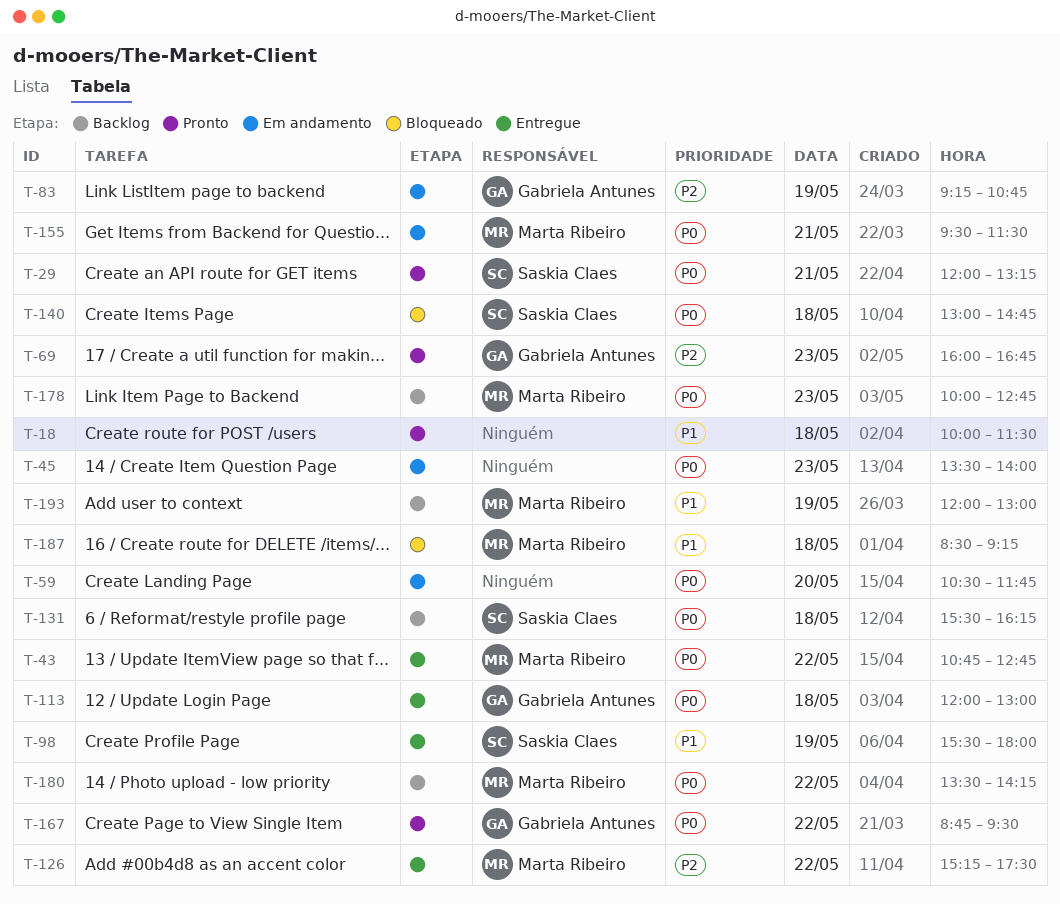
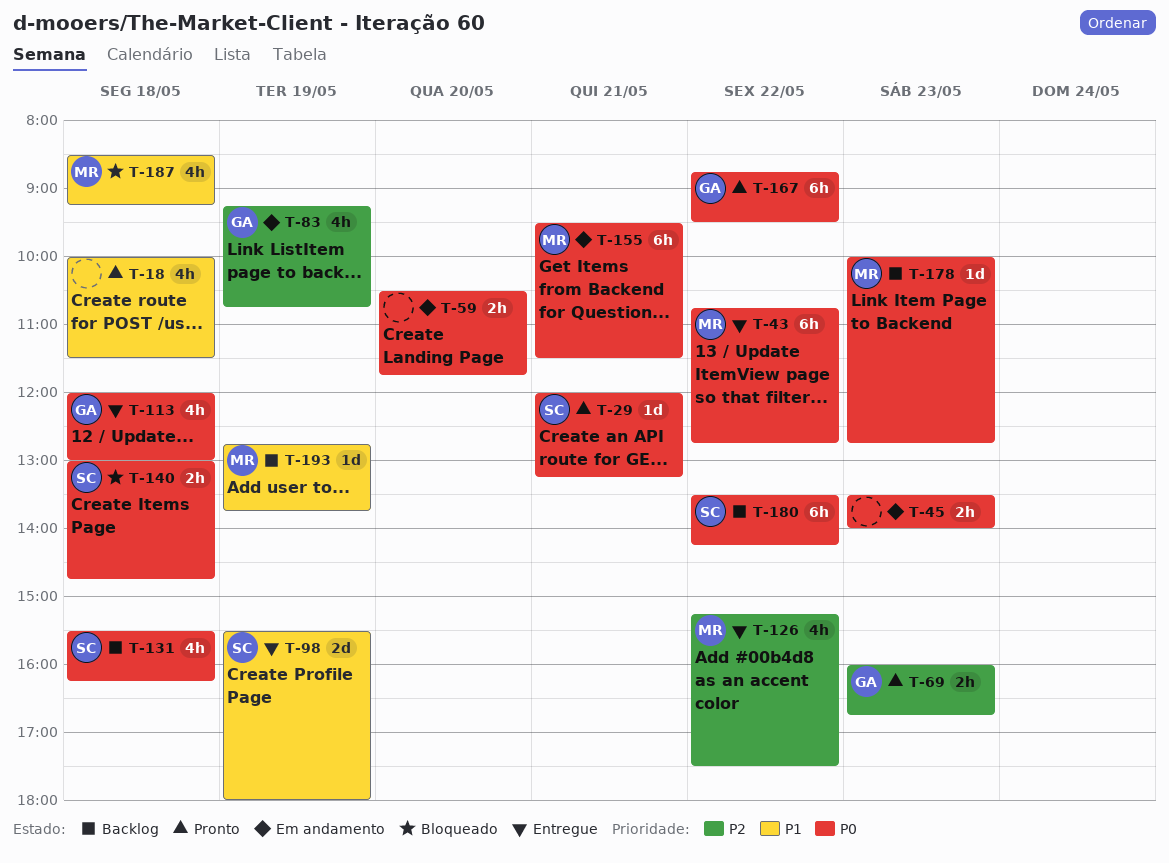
T-180, owner: Marta Ribeiro -> Saskia Claes
T-193, begins: 12:00 -> 12:45
T-193, ends: 13:00 -> 13:45

